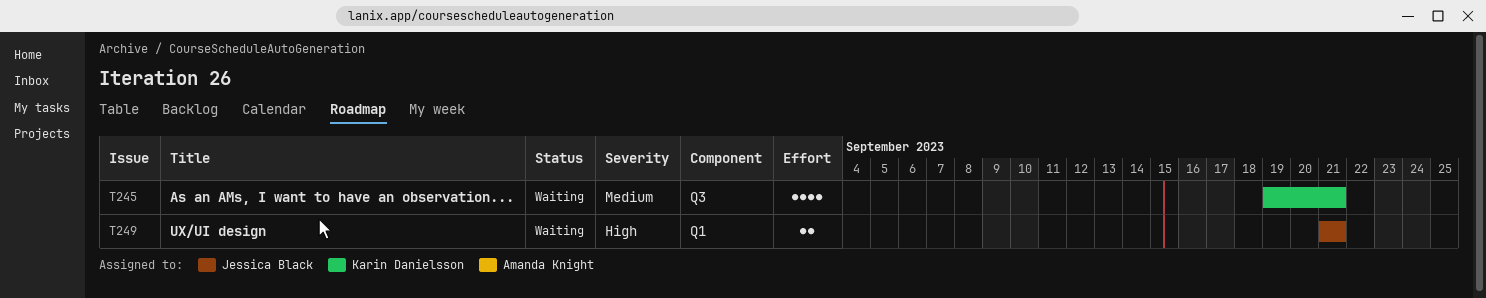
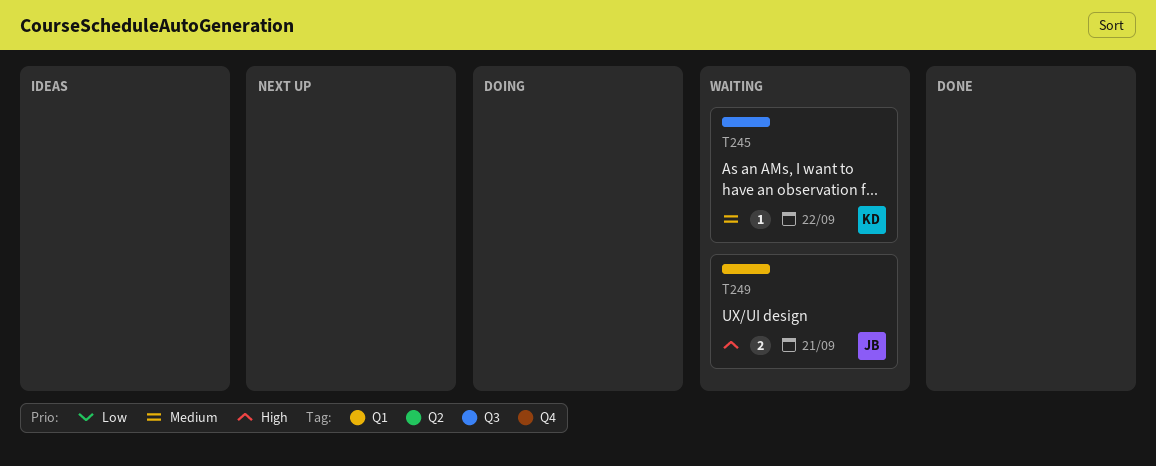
T245, estimate: 4 -> 1
T245, due: Sep 21 -> Sep 22

